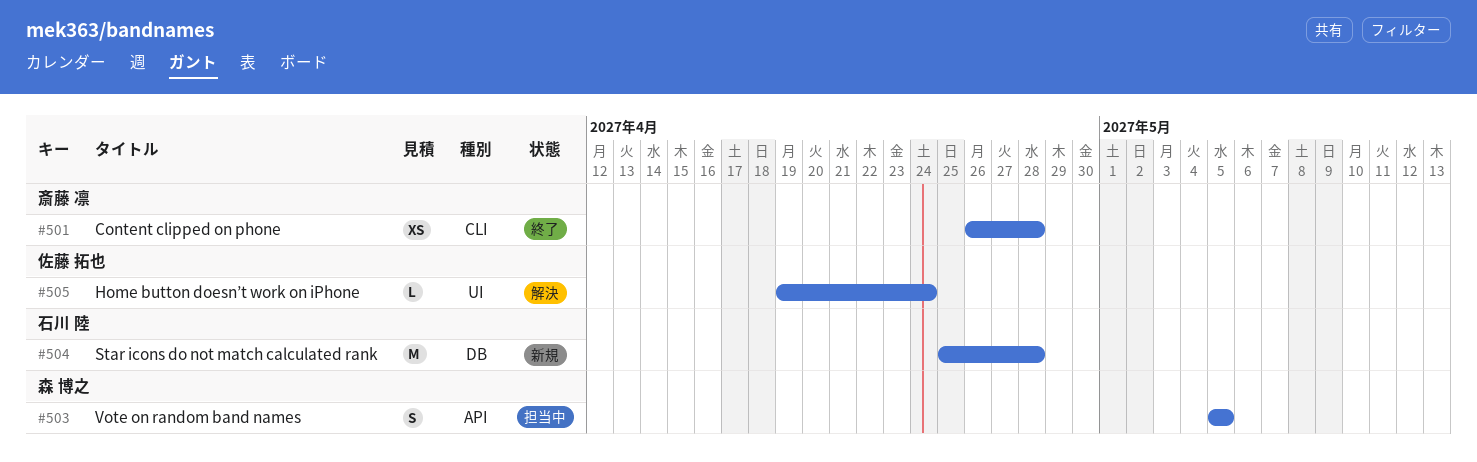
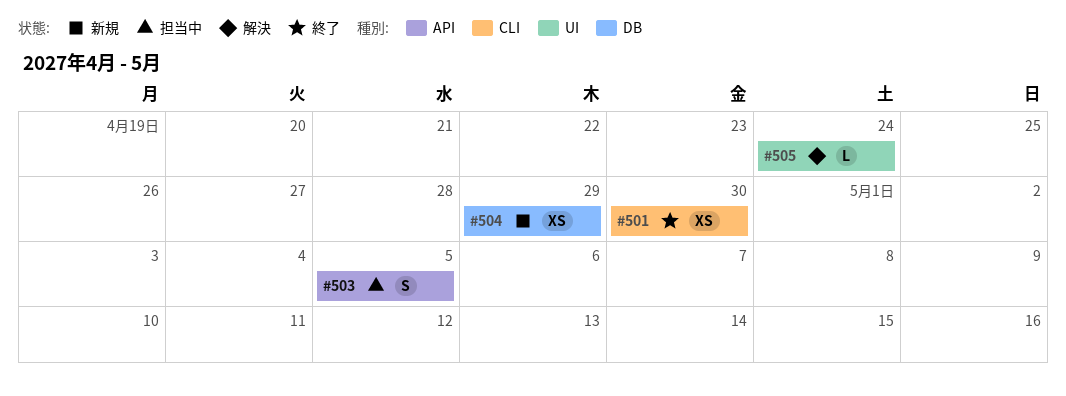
#501, due: Apr 28 -> Apr 30
#504, estimate: M -> XS
#504, due: Apr 28 -> Apr 29

